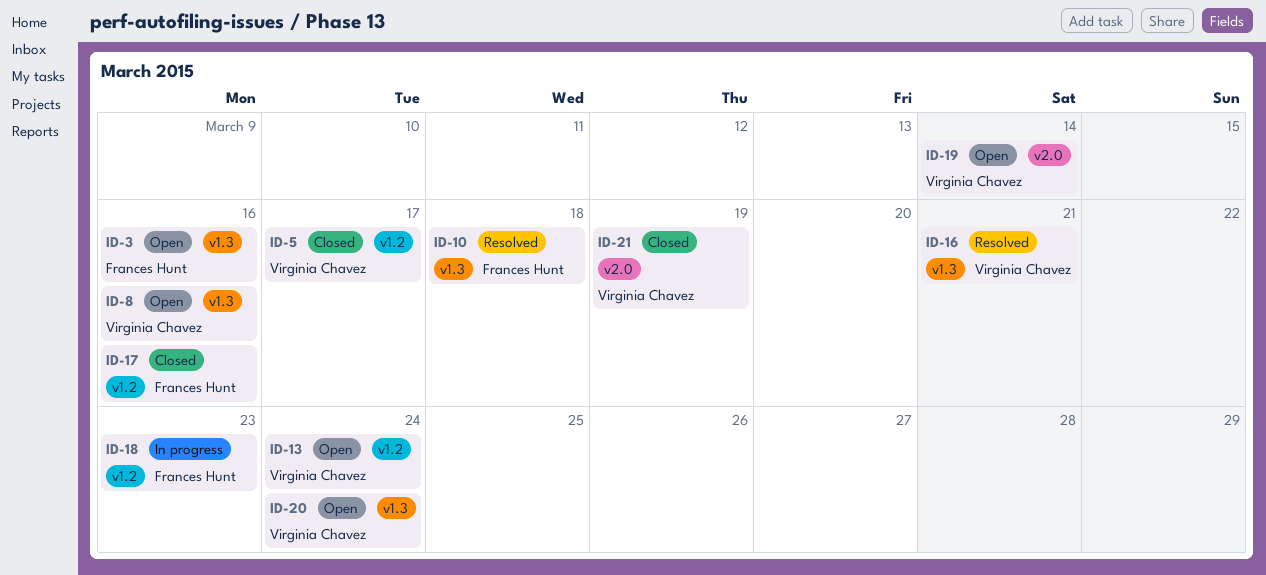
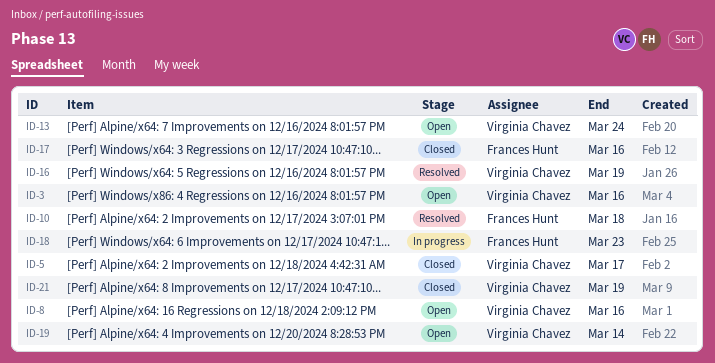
ID-3, owner: Frances Hunt -> Virginia Chavez
ID-16, due: Mar 21 -> Mar 19
ID-20: present -> none

